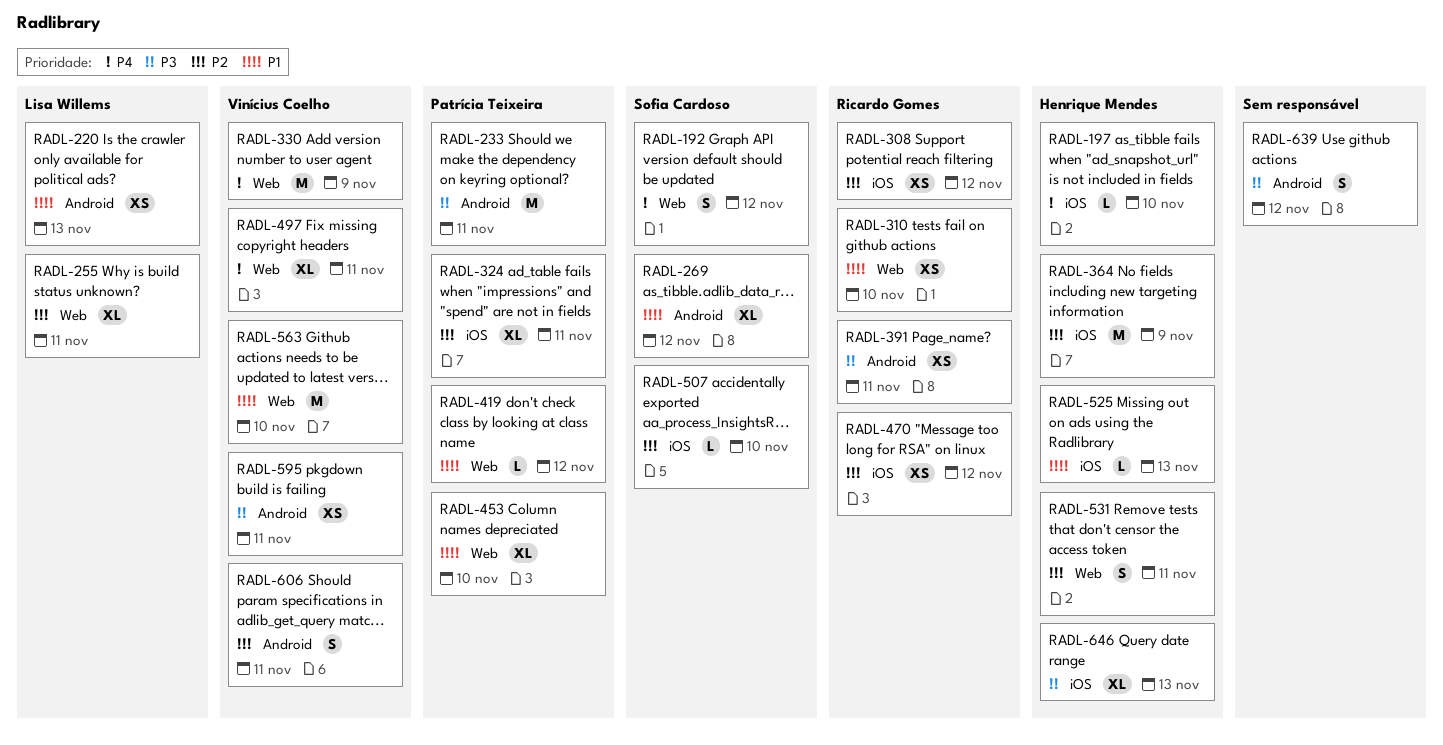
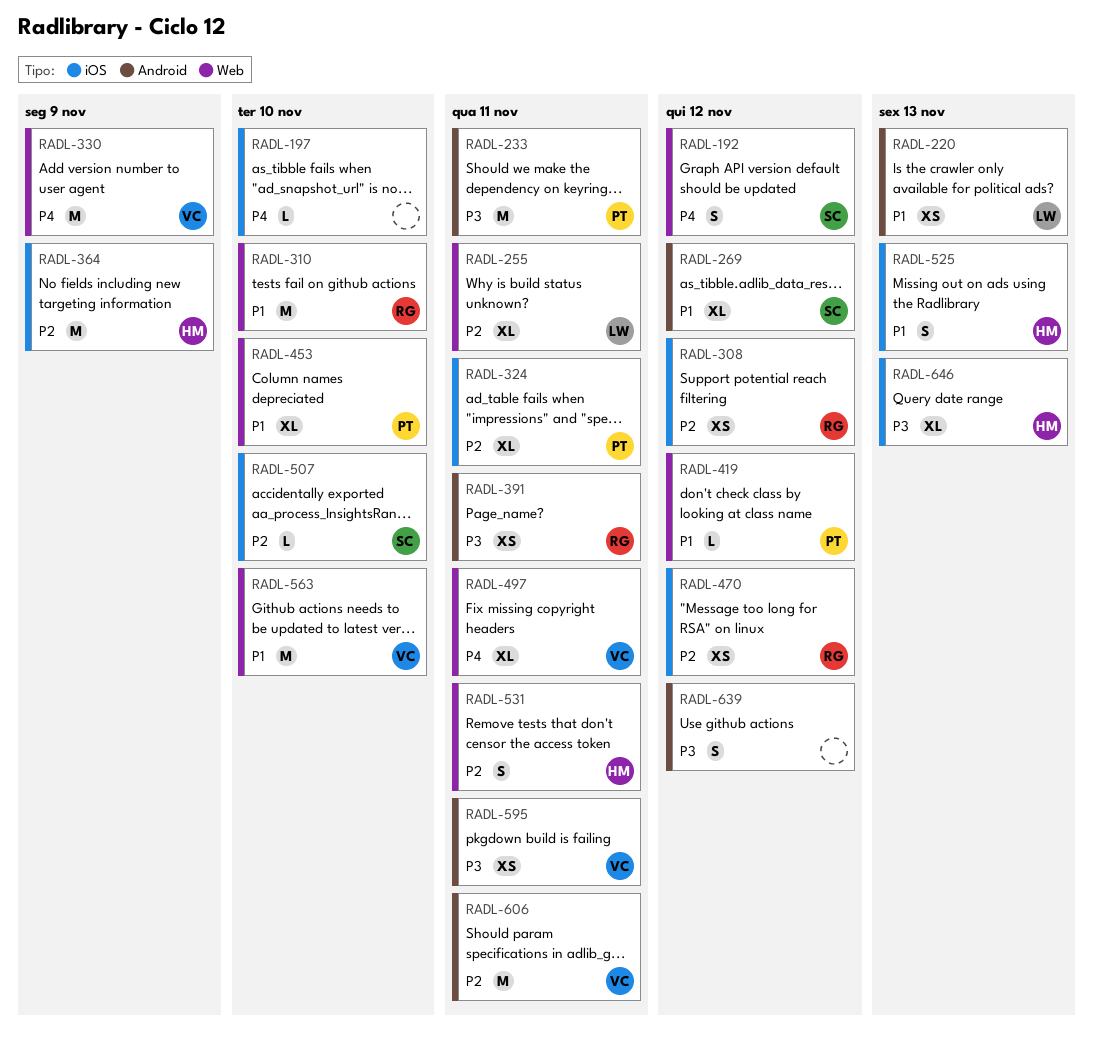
RADL-197, owner: Henrique Mendes -> none
RADL-310, estimate: XS -> M
RADL-525, estimate: L -> S
RADL-606, estimate: S -> M

